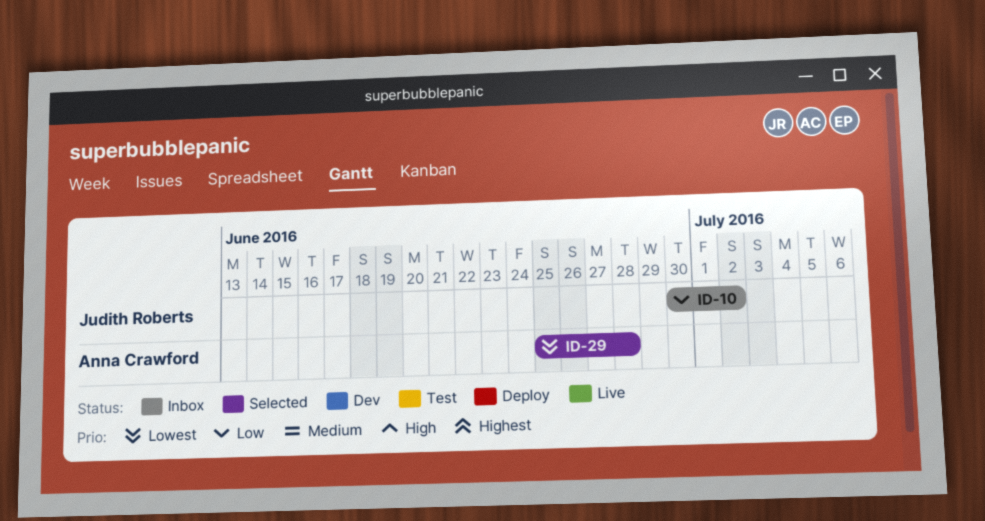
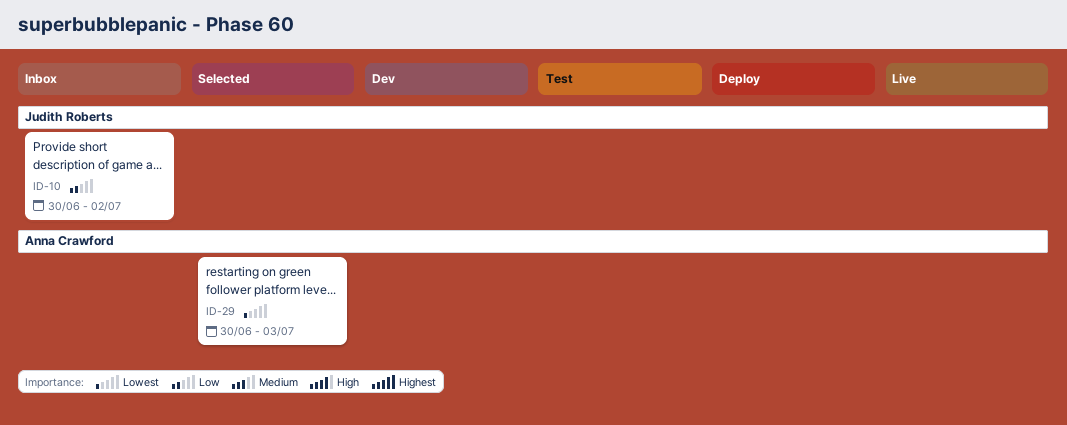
ID-29, start: Jun 25 -> Jun 30
ID-29, due: Jun 28 -> Jul 3

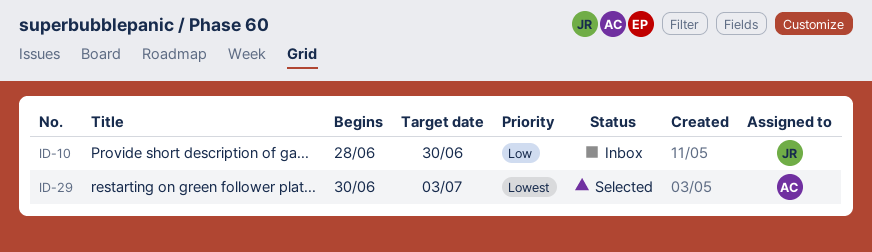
ID-10, start: Jun 30 -> Jun 28
ID-10, due: Jul 2 -> Jun 30

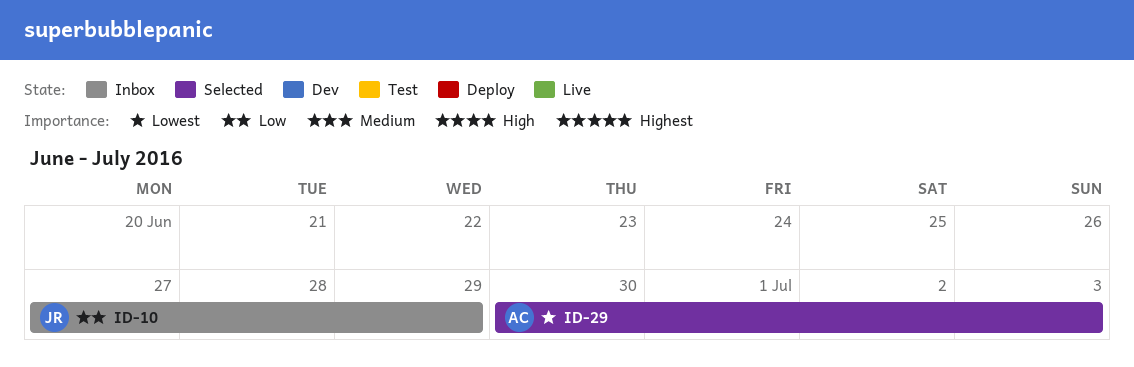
ID-10, start: Jun 28 -> Jun 27
ID-10, due: Jun 30 -> Jun 29

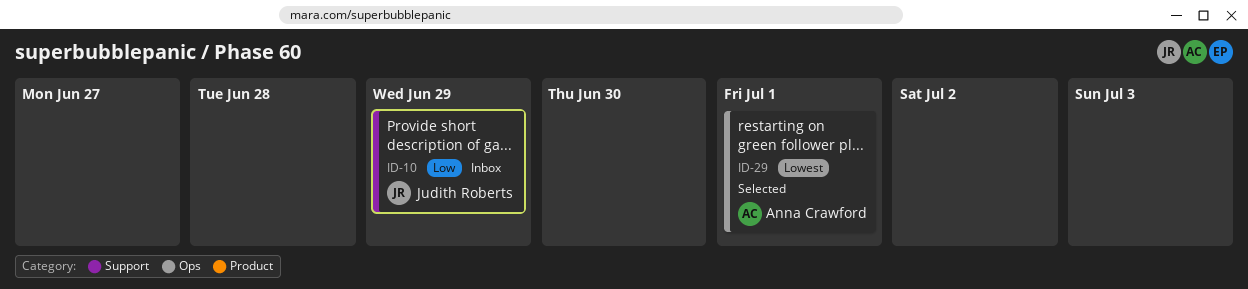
ID-29, due: Jul 3 -> Jul 1

